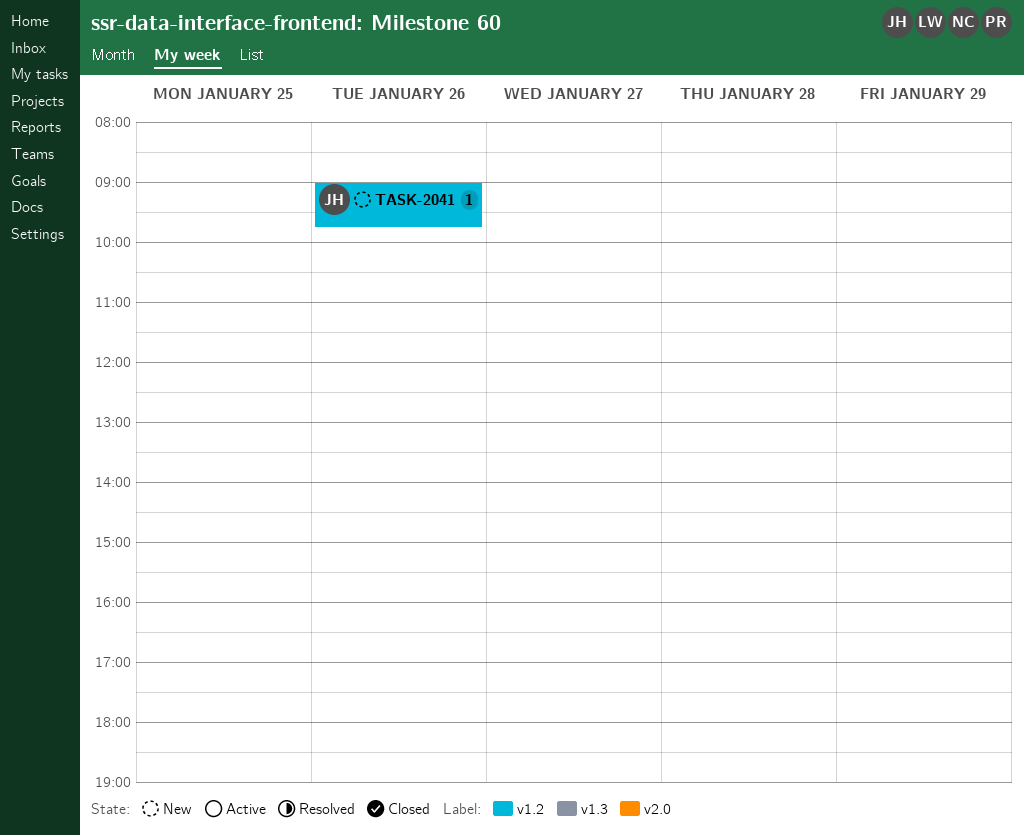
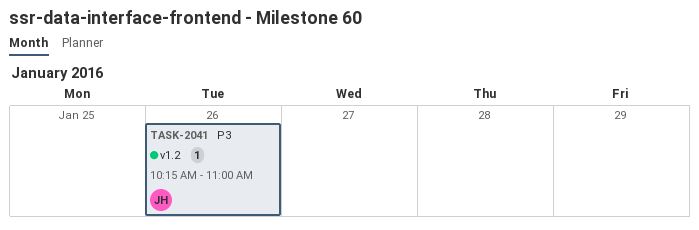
TASK-2041, begins: 09:00 -> 10:15
TASK-2041, ends: 09:45 -> 11:00

